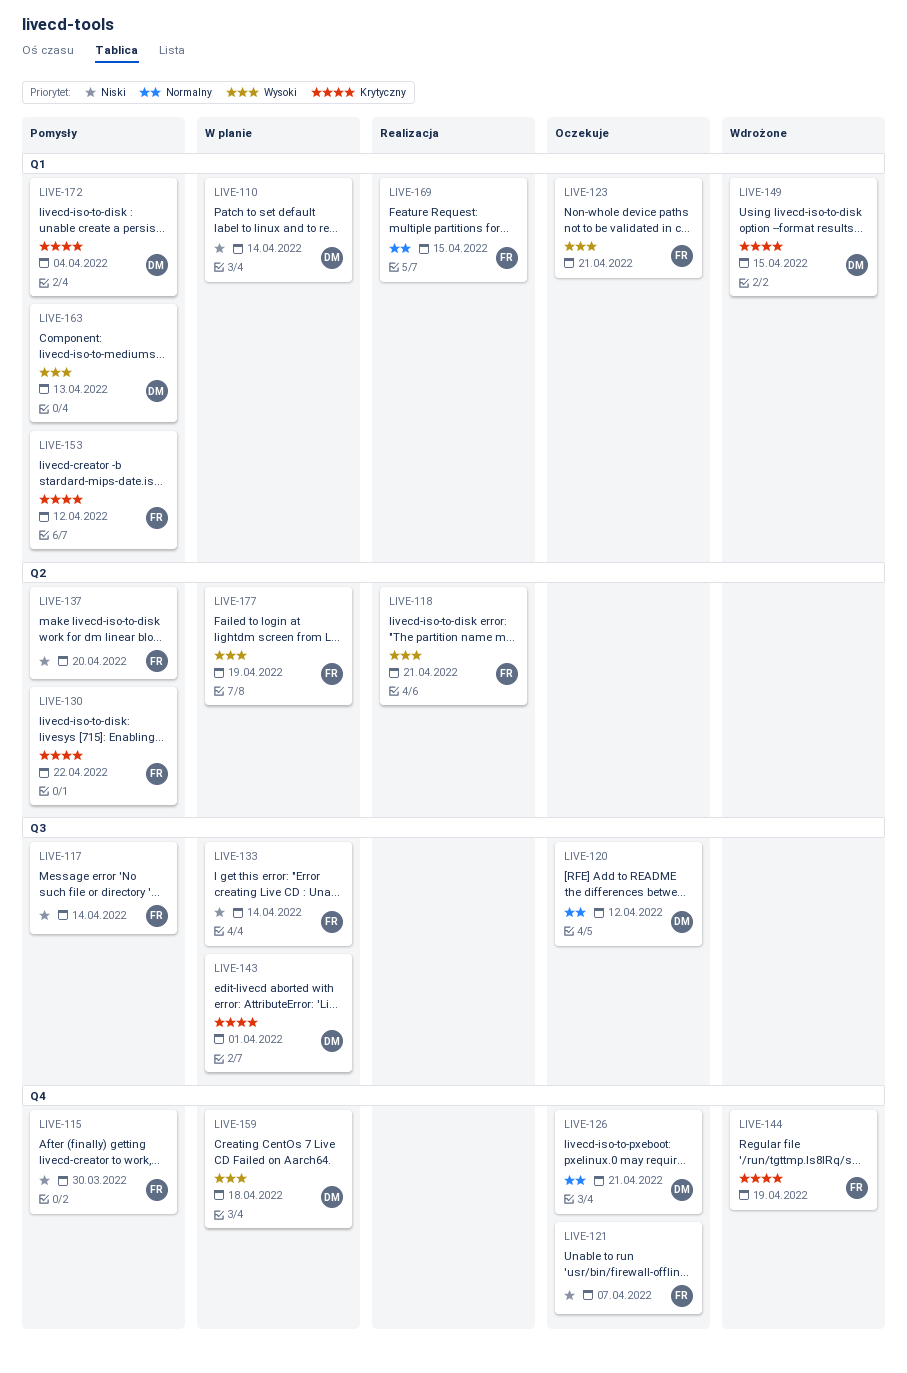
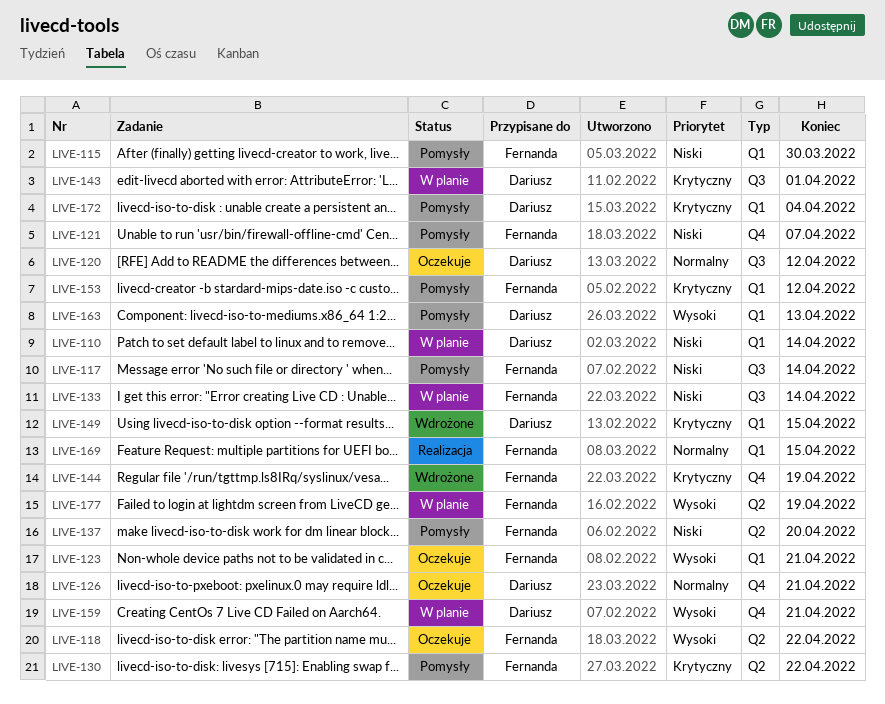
LIVE-115, label: Q4 -> Q1
LIVE-118, status: Realizacja -> Oczekuje
LIVE-118, due: Apr 21 -> Apr 22
LIVE-121, status: Oczekuje -> Pomysły
LIVE-159, due: Apr 18 -> Apr 21

